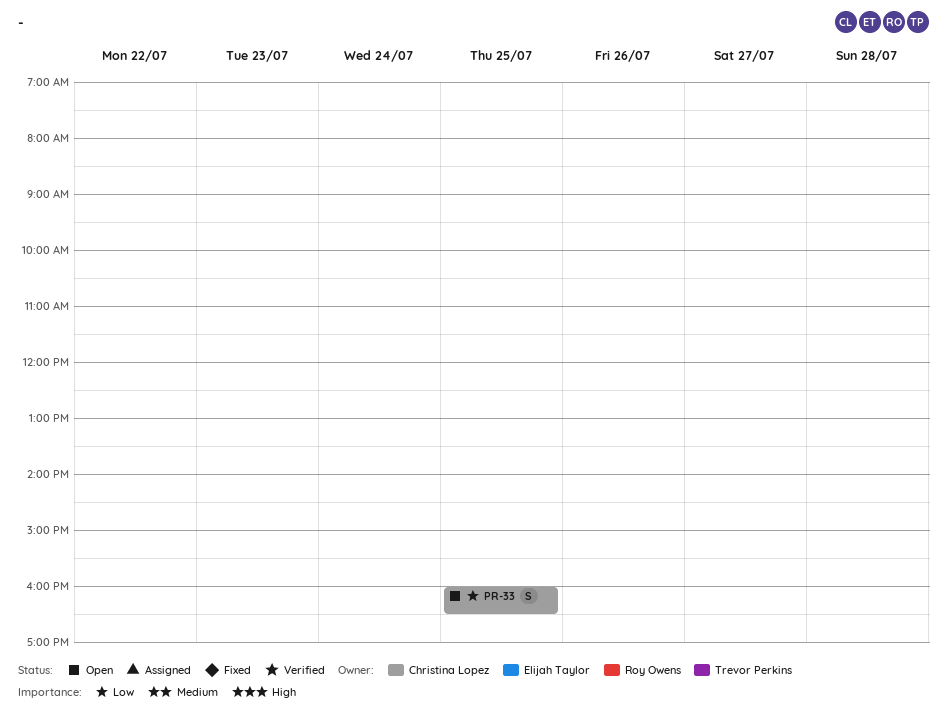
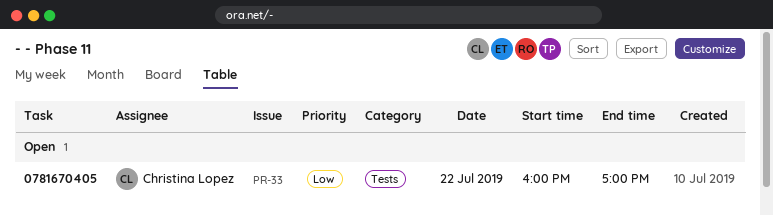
PR-33, day: Jul 25 -> Jul 22
PR-33, ends: 16:30 -> 17:00

